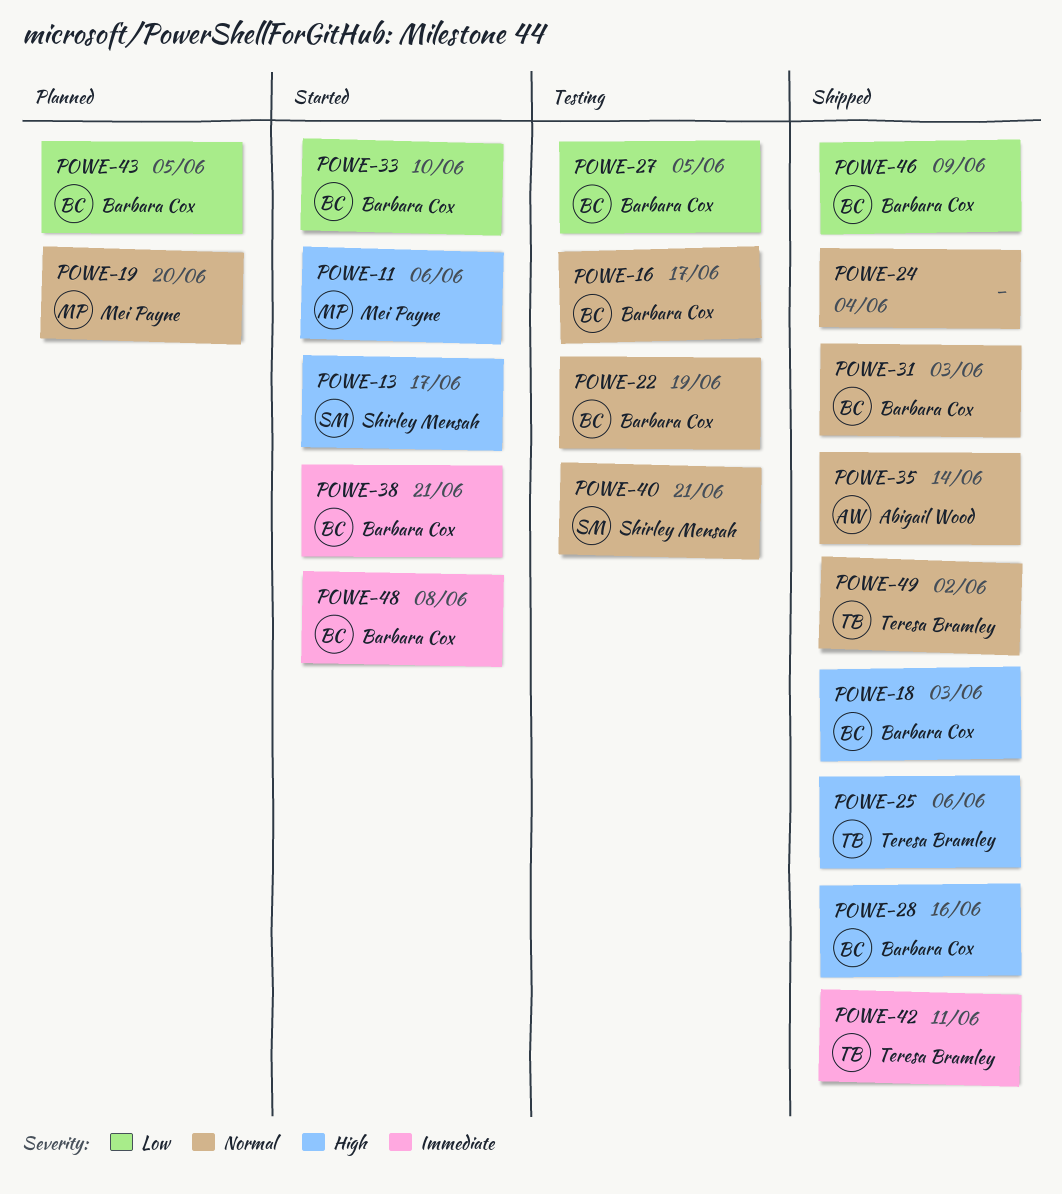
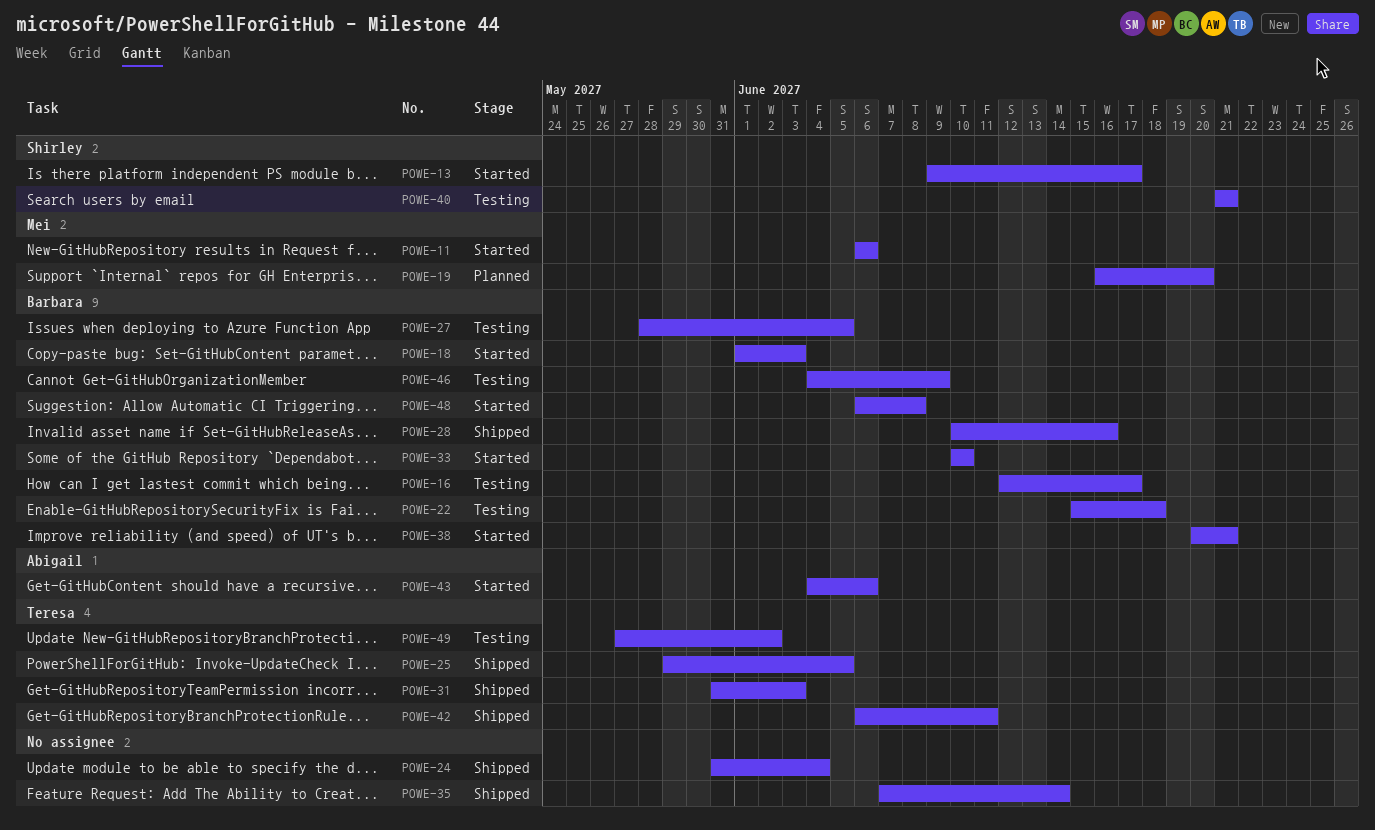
POWE-18, status: Shipped -> Started
POWE-22, due: Jun 19 -> Jun 18
POWE-25, due: Jun 6 -> Jun 5
POWE-31, owner: Barbara Cox -> Teresa Bramley
POWE-35, owner: Abigail Wood -> none
POWE-43, status: Planned -> Started
POWE-43, owner: Barbara Cox -> Abigail Wood
POWE-43, due: Jun 5 -> Jun 6
POWE-46, status: Shipped -> Testing
POWE-49, status: Shipped -> Testing

